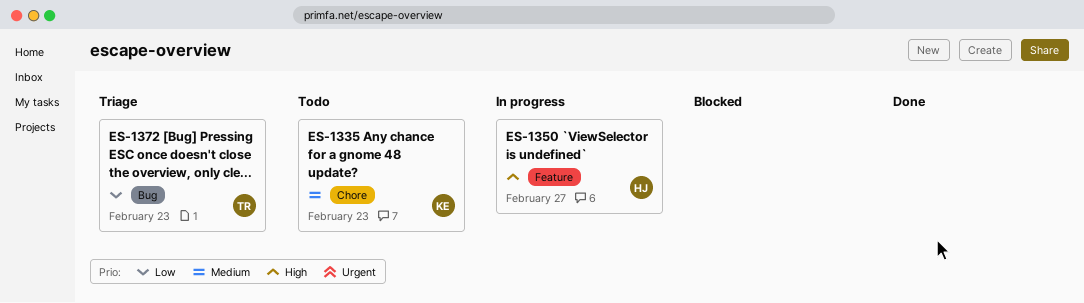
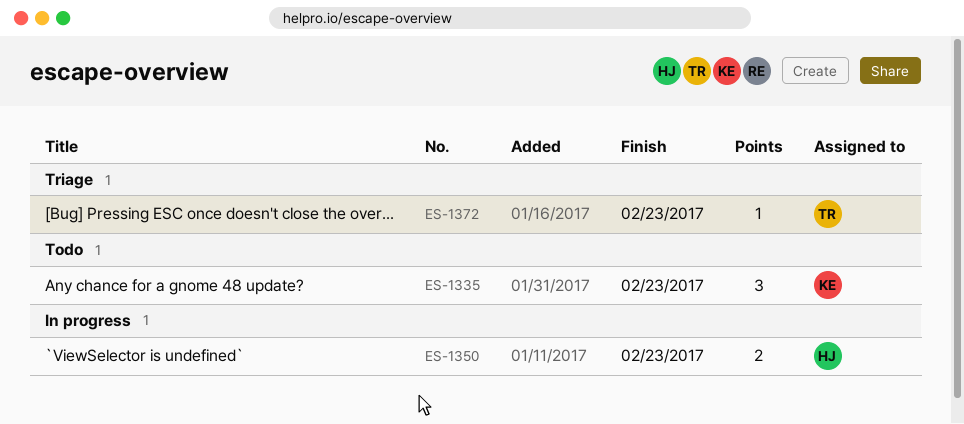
ES-1350, due: Feb 27 -> Feb 23

